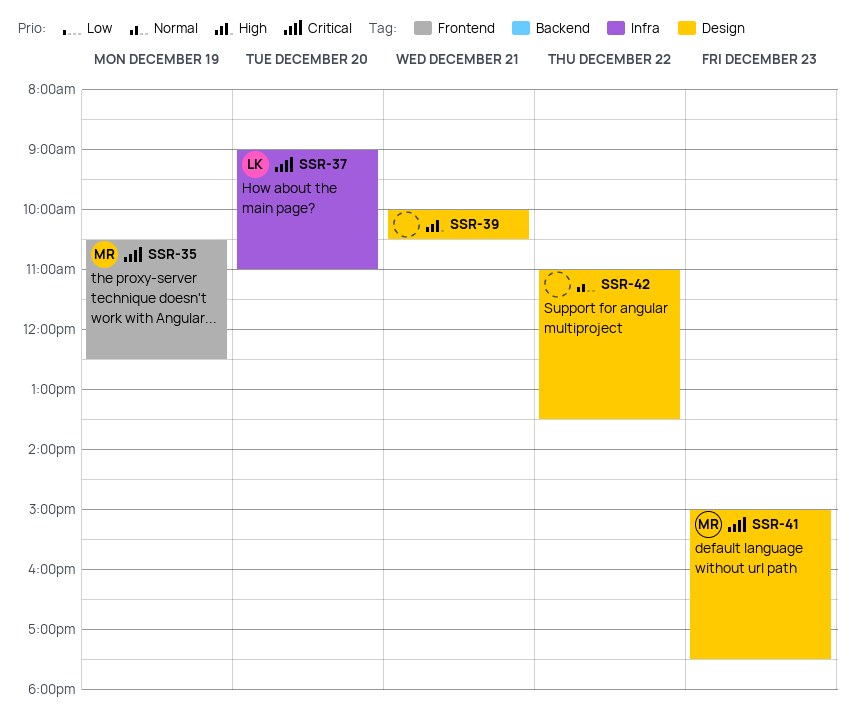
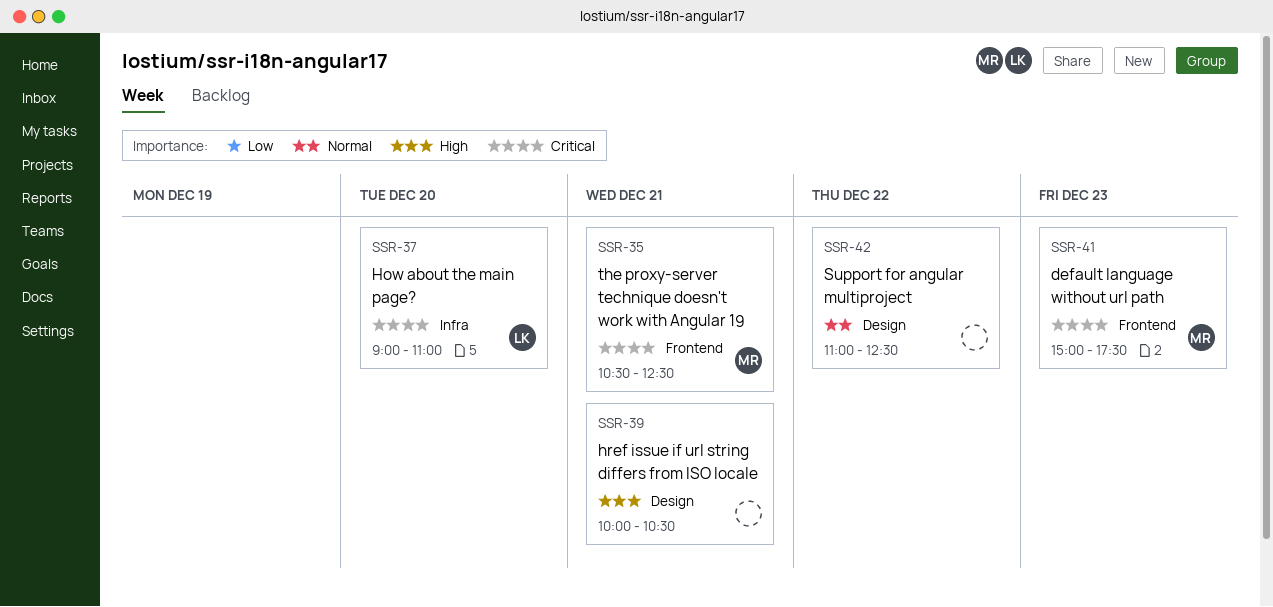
SSR-35, day: Dec 19 -> Dec 21
SSR-41, label: Design -> Frontend
SSR-42, ends: 13:30 -> 12:30

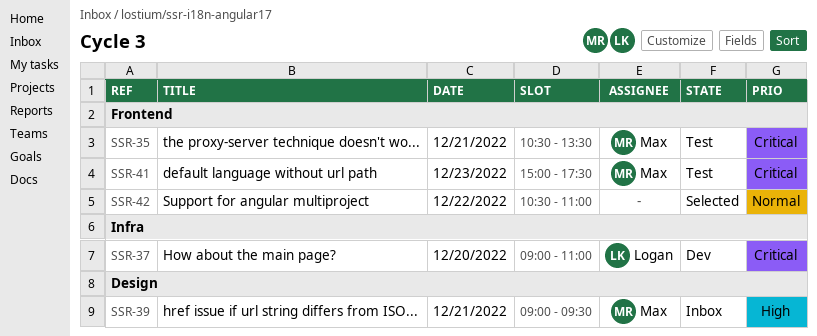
SSR-35, ends: 12:30 -> 13:30
SSR-39, owner: none -> Max
SSR-39, begins: 10:00 -> 09:00
SSR-39, ends: 10:30 -> 09:30
SSR-42, label: Design -> Frontend
SSR-42, begins: 11:00 -> 10:30
SSR-42, ends: 12:30 -> 11:00

